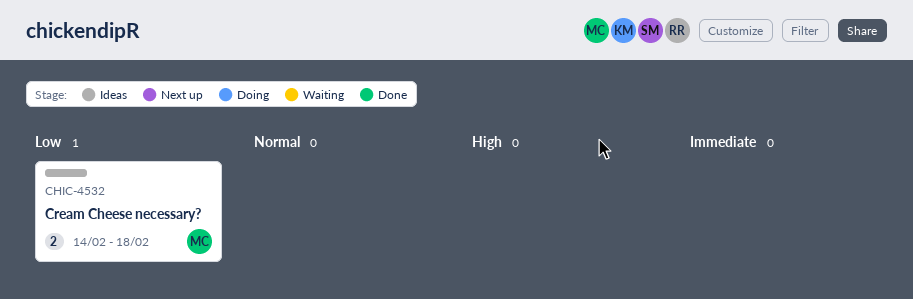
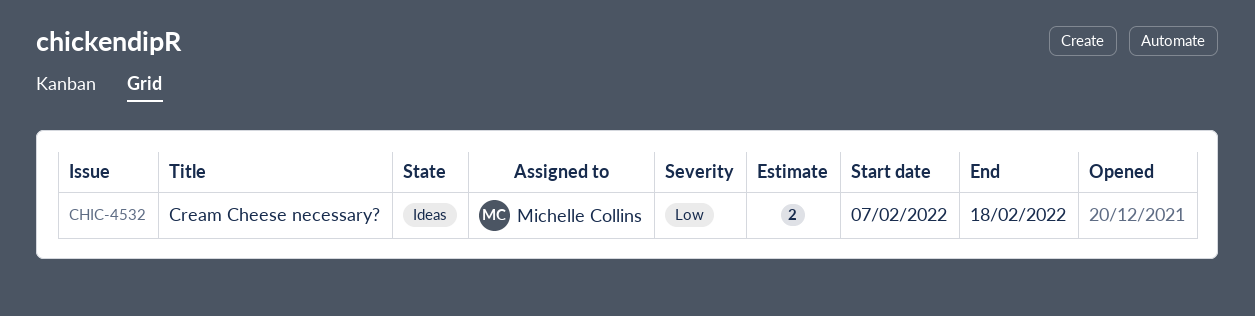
CHIC-4532, start: Feb 14 -> Feb 7

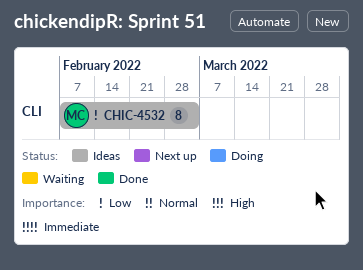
CHIC-4532, estimate: 2 -> 8
CHIC-4532, due: Feb 18 -> Mar 4

